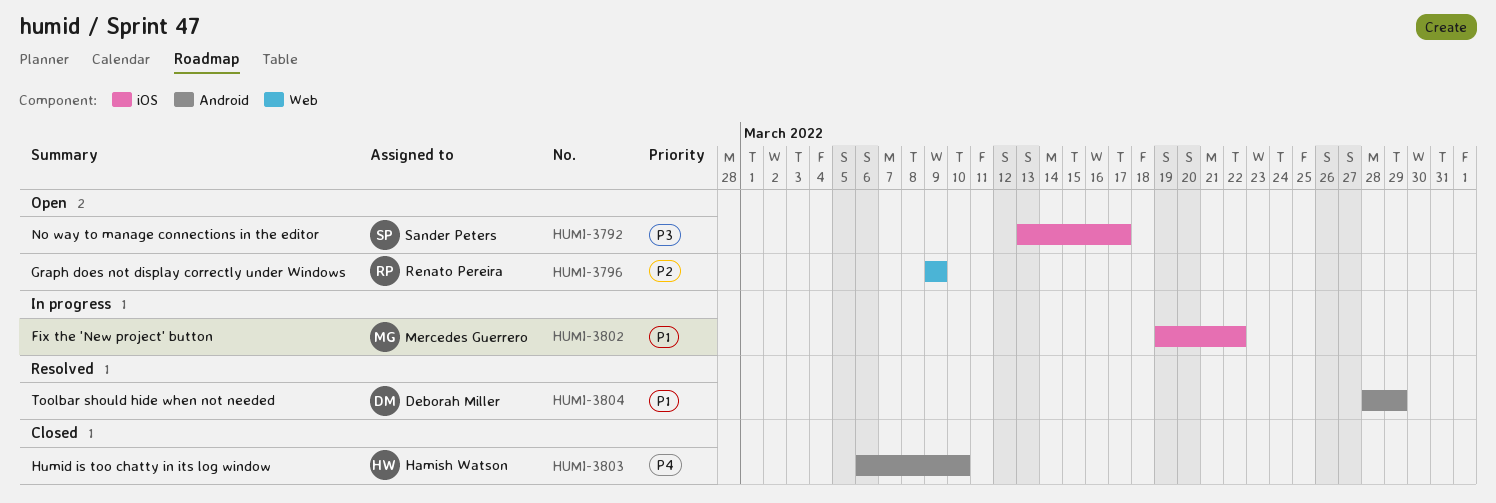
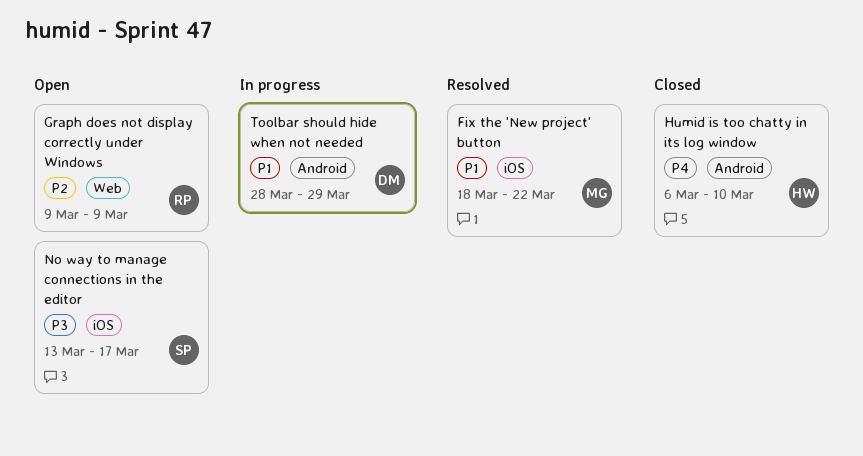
Fix the 'New project' button, status: In progress -> Resolved
Fix the 'New project' button, start: Mar 19 -> Mar 18
Toolbar should hide when not needed, status: Resolved -> In progress

